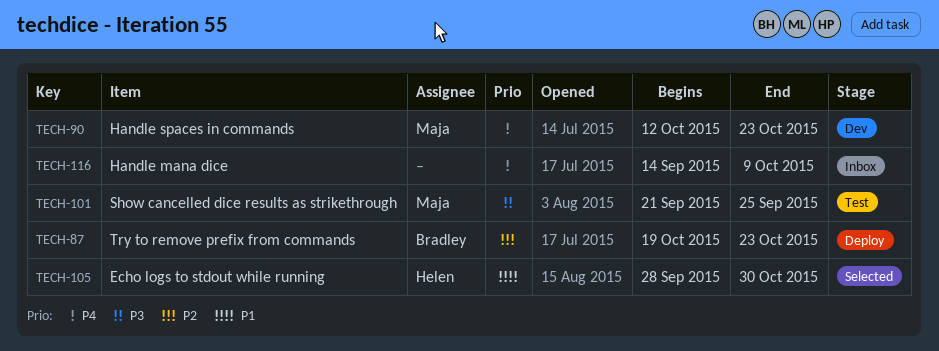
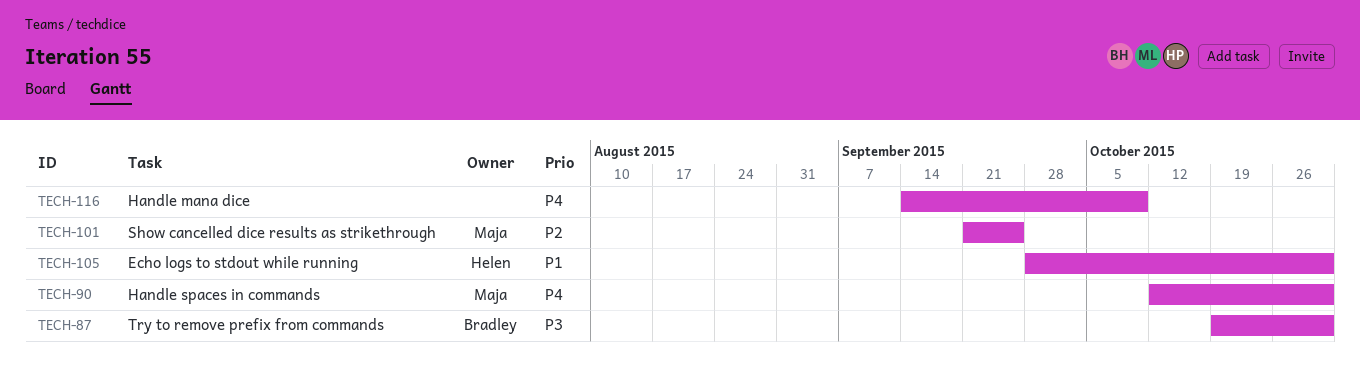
TECH-87, priority: P2 -> P3
TECH-87, due: Oct 23 -> Oct 30
TECH-90, due: Oct 23 -> Oct 30
TECH-101, priority: P3 -> P2

